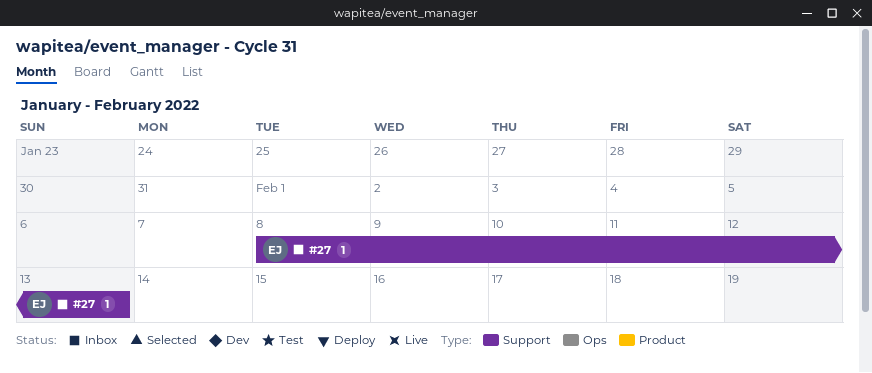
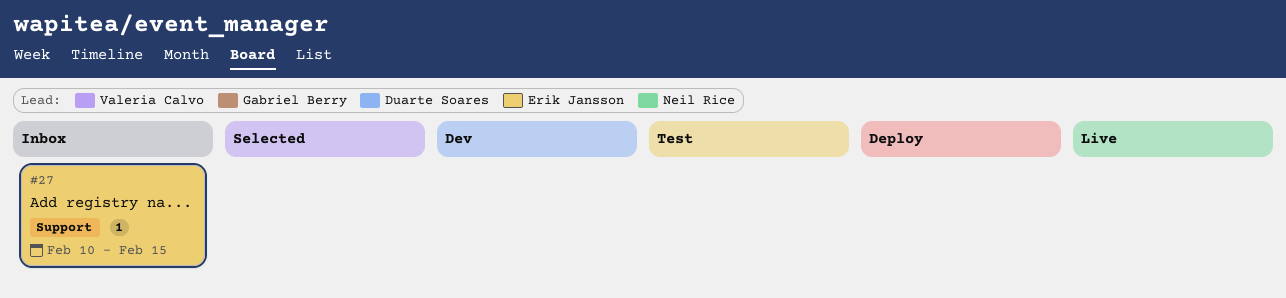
#27, start: Feb 8 -> Feb 10
#27, due: Feb 13 -> Feb 15

